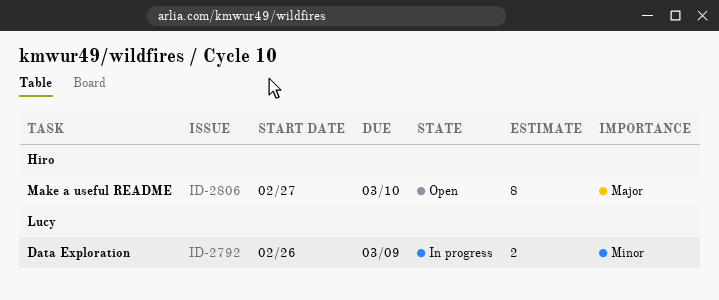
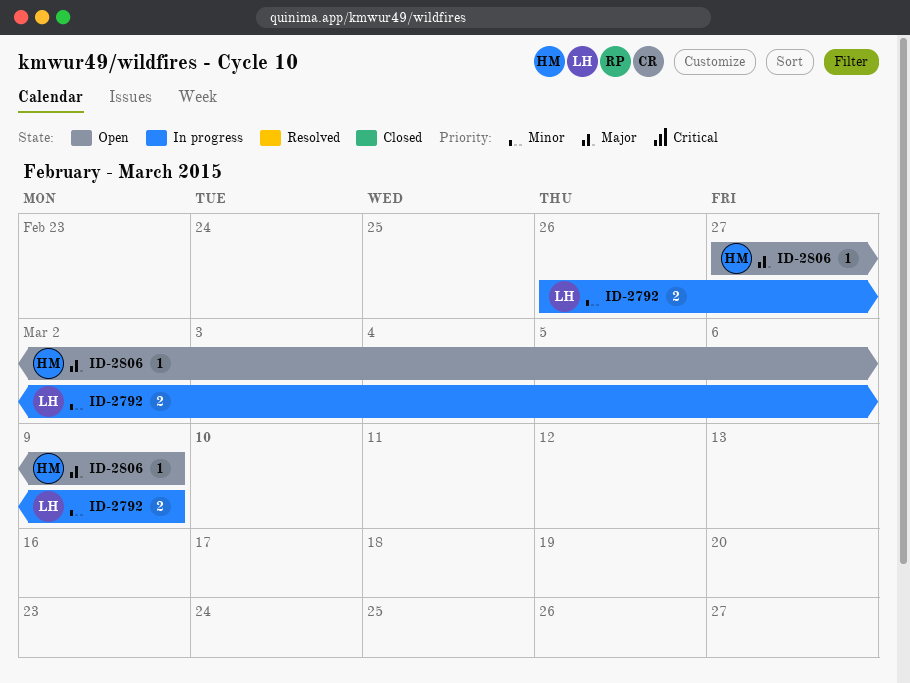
ID-2806, estimate: 8 -> 1
ID-2806, due: Mar 10 -> Mar 9

